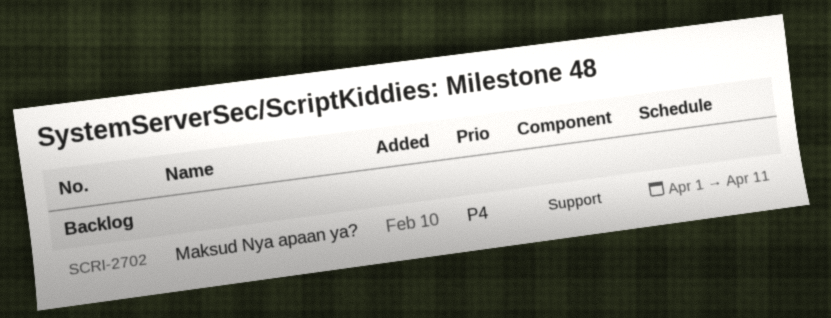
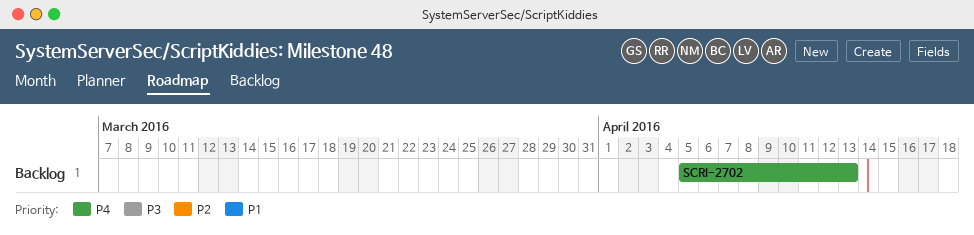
SCRI-2702, start: Apr 1 -> Apr 5
SCRI-2702, due: Apr 11 -> Apr 13

